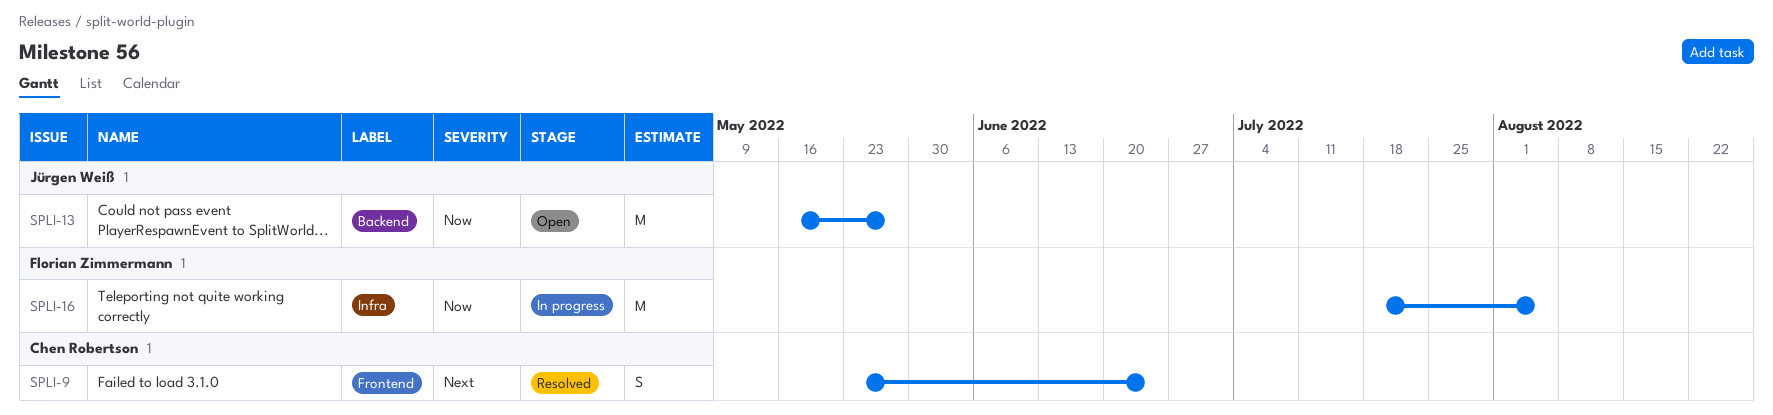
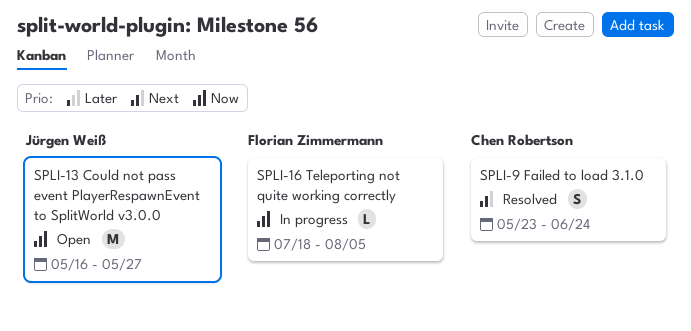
SPLI-16, estimate: M -> L

